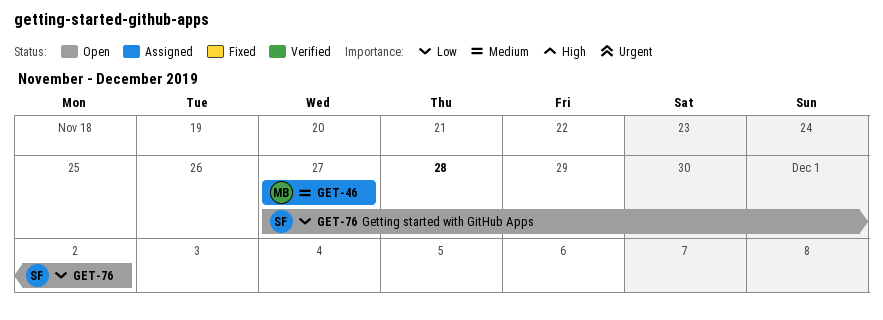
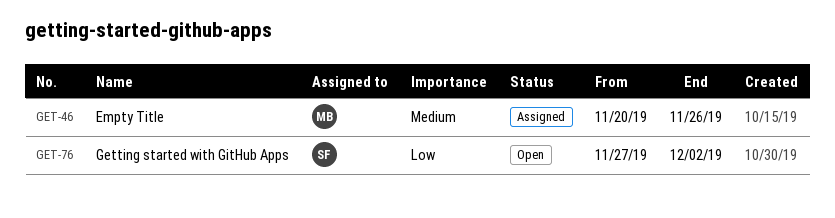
GET-46, start: Nov 27 -> Nov 20
GET-46, due: Nov 27 -> Nov 26

